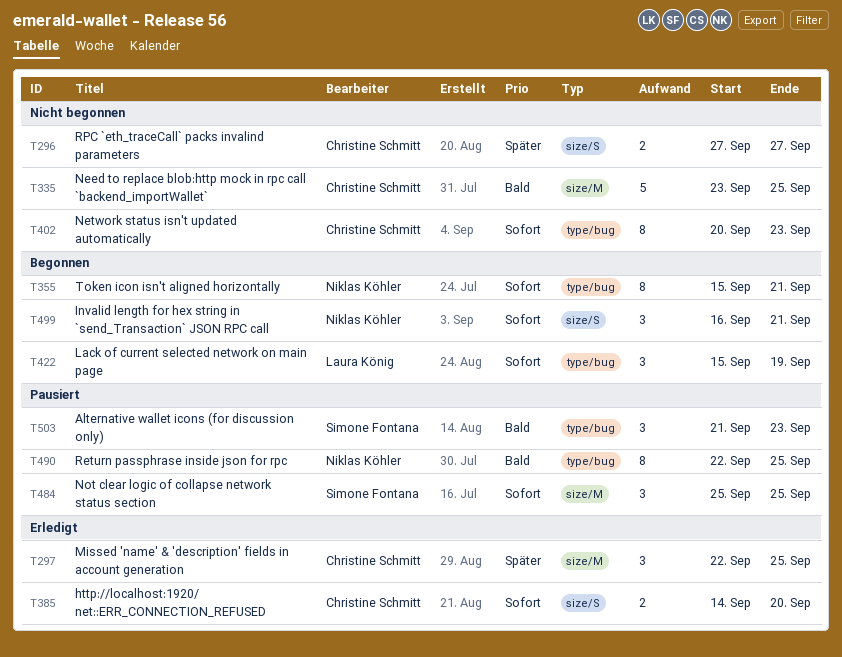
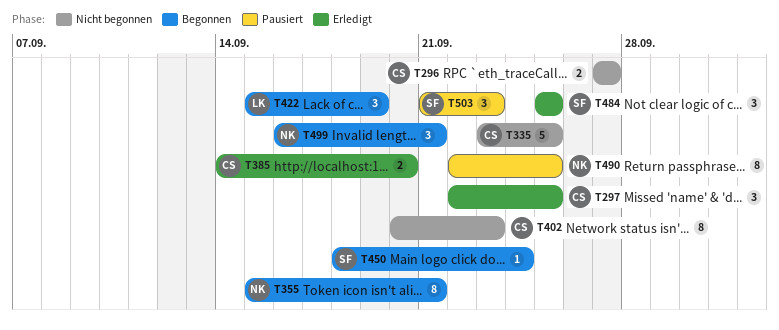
T450: none -> present
T484, status: Pausiert -> Erledigt

